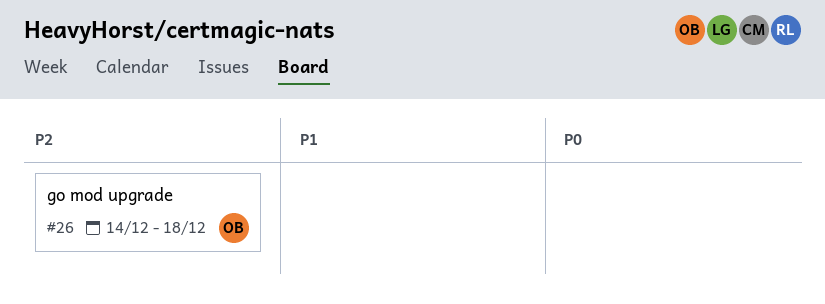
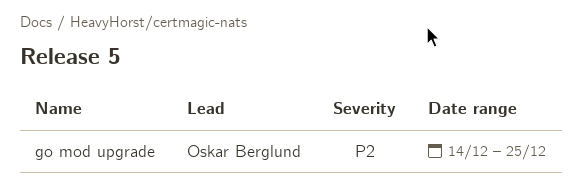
go mod upgrade, due: Dec 18 -> Dec 25

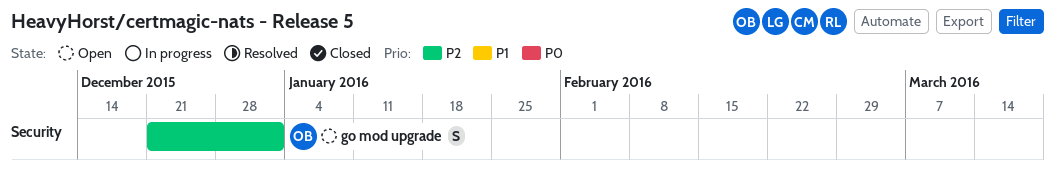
go mod upgrade, start: Dec 14 -> Dec 21
go mod upgrade, due: Dec 25 -> Jan 1

